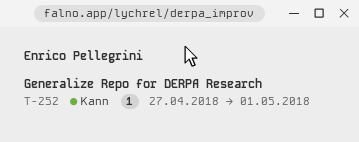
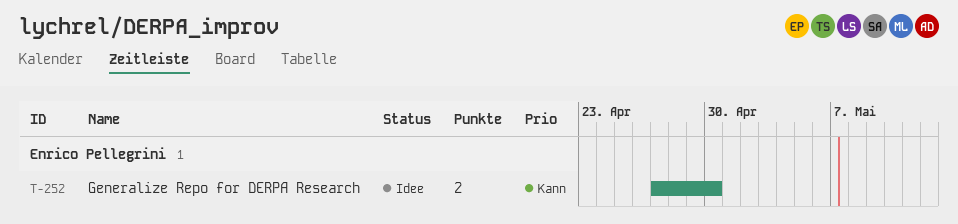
T-252, estimate: 1 -> 2
T-252, due: May 1 -> Apr 30

